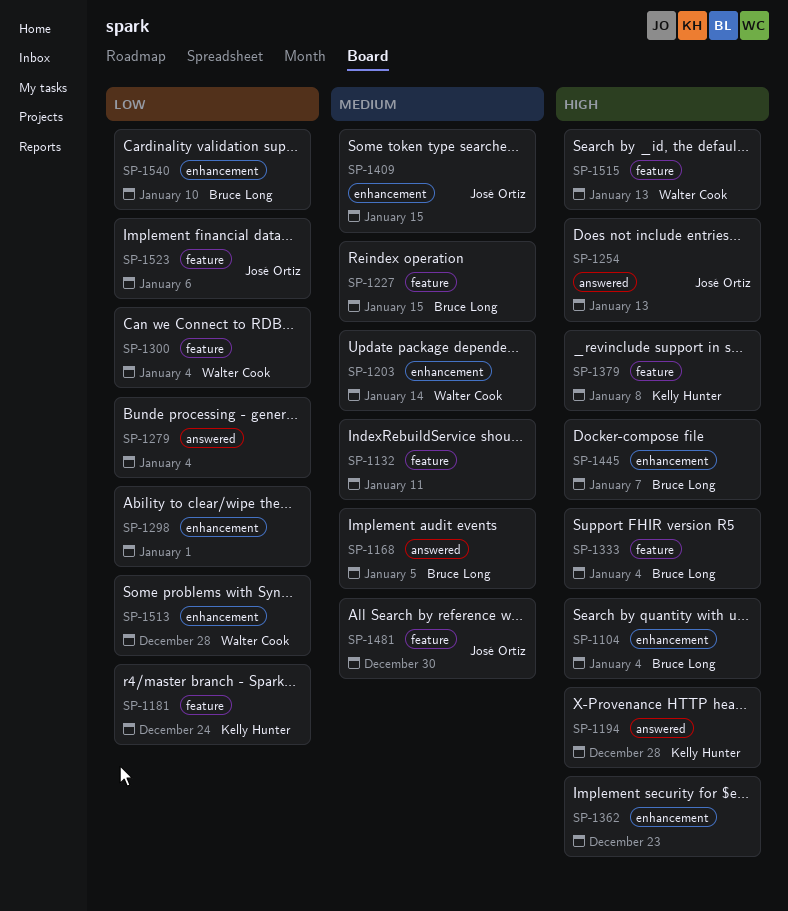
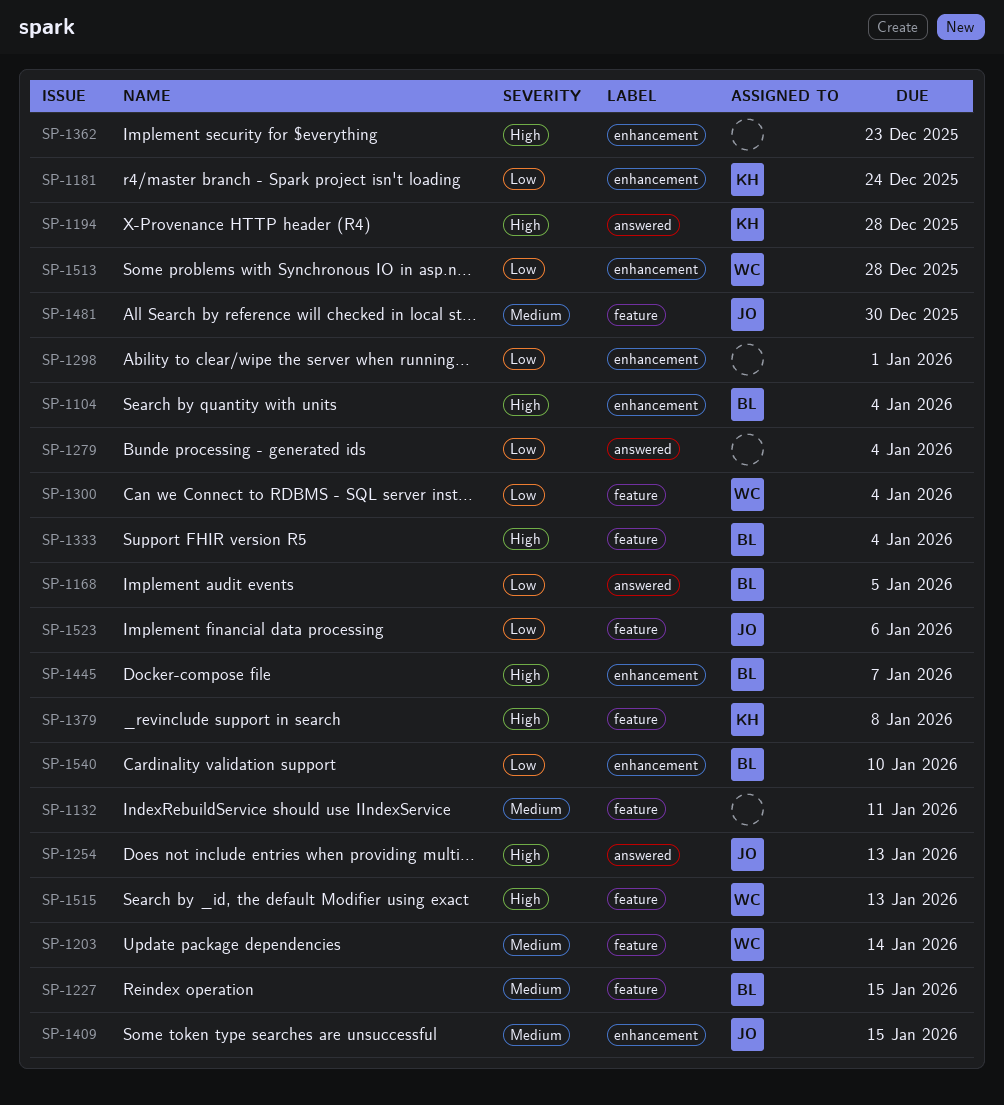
SP-1168, priority: Medium -> Low
SP-1181, label: feature -> enhancement
SP-1203, label: enhancement -> feature

